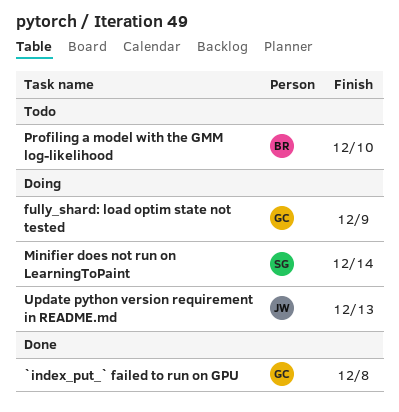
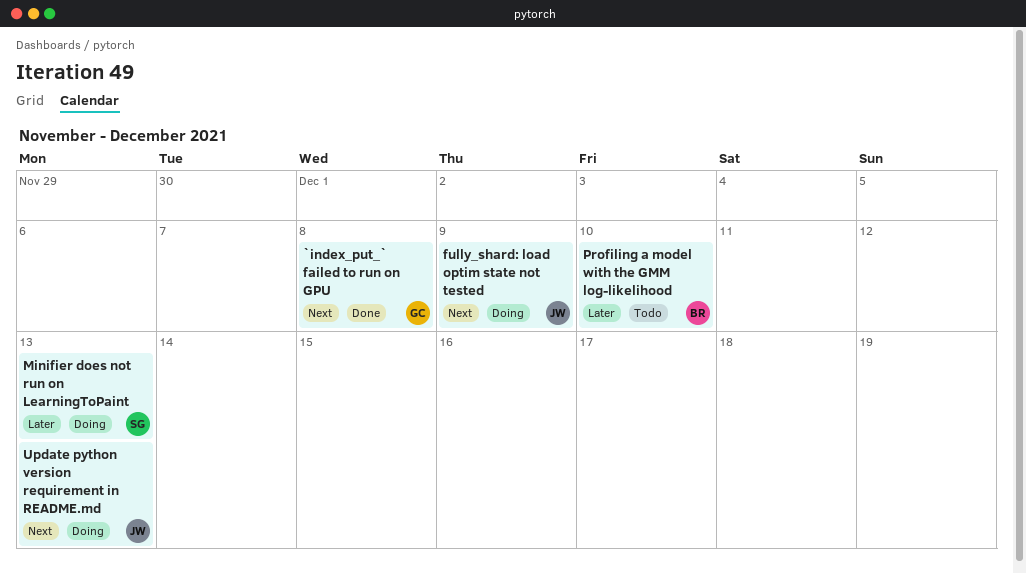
fully_shard: load optim state not tested, owner: GC -> JW
Minifier does not run on LearningToPaint, due: Dec 14 -> Dec 13

